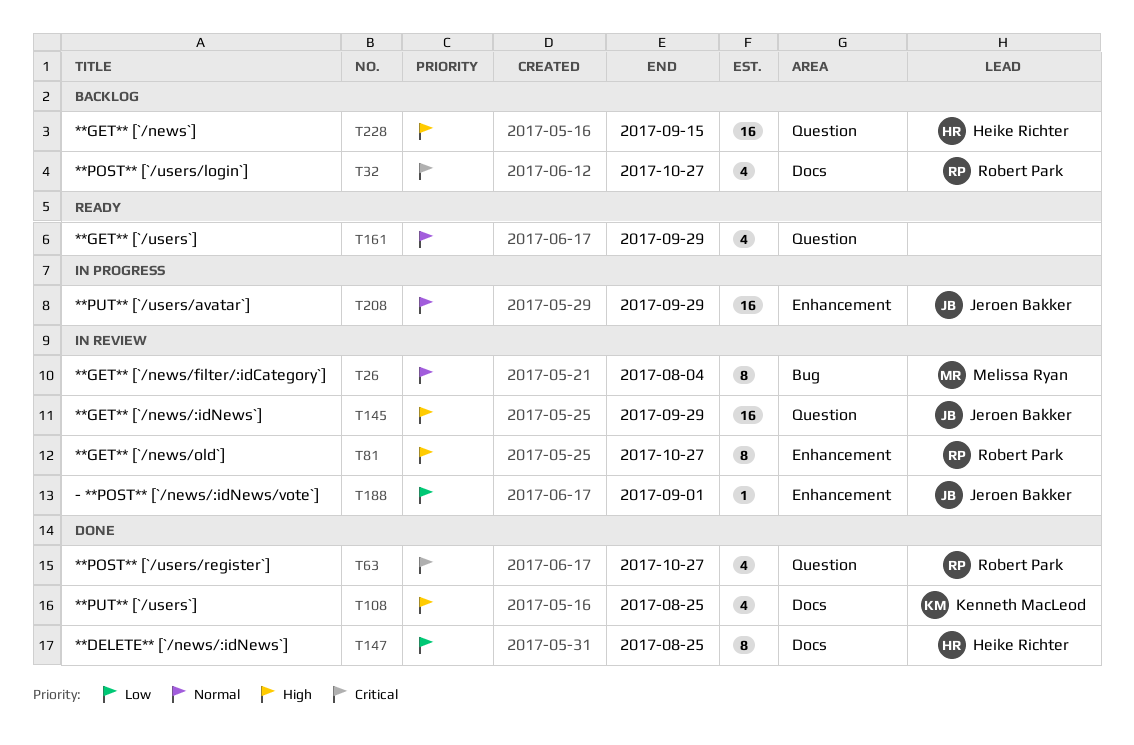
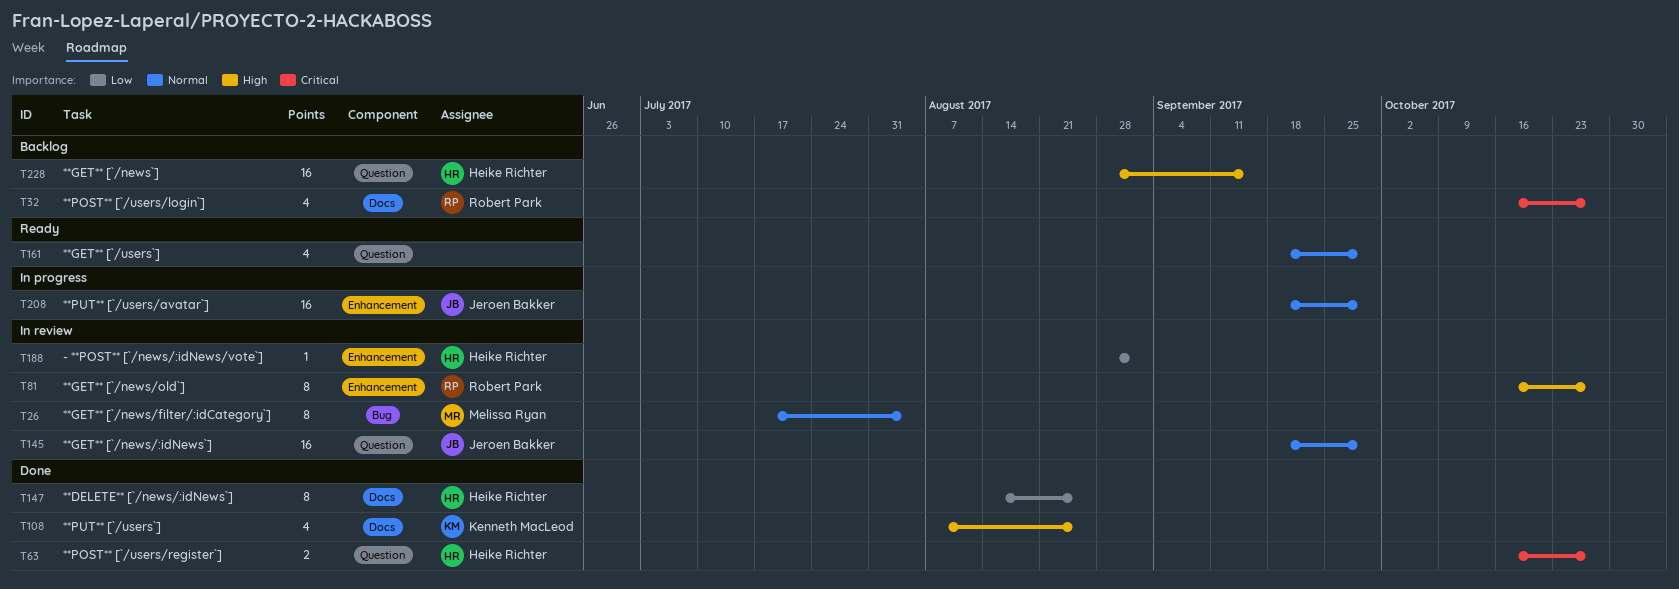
T63, owner: Robert Park -> Heike Richter
T63, estimate: 4 -> 2
T145, priority: High -> Normal
T188, owner: Jeroen Bakker -> Heike Richter

